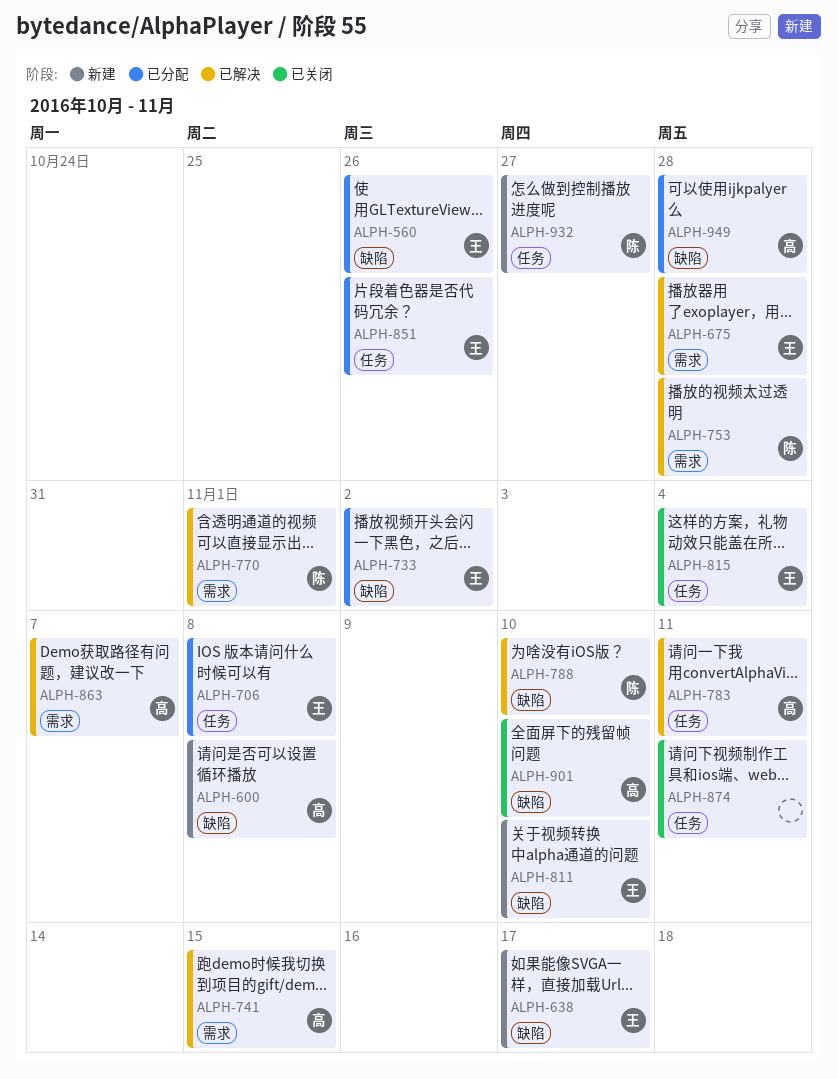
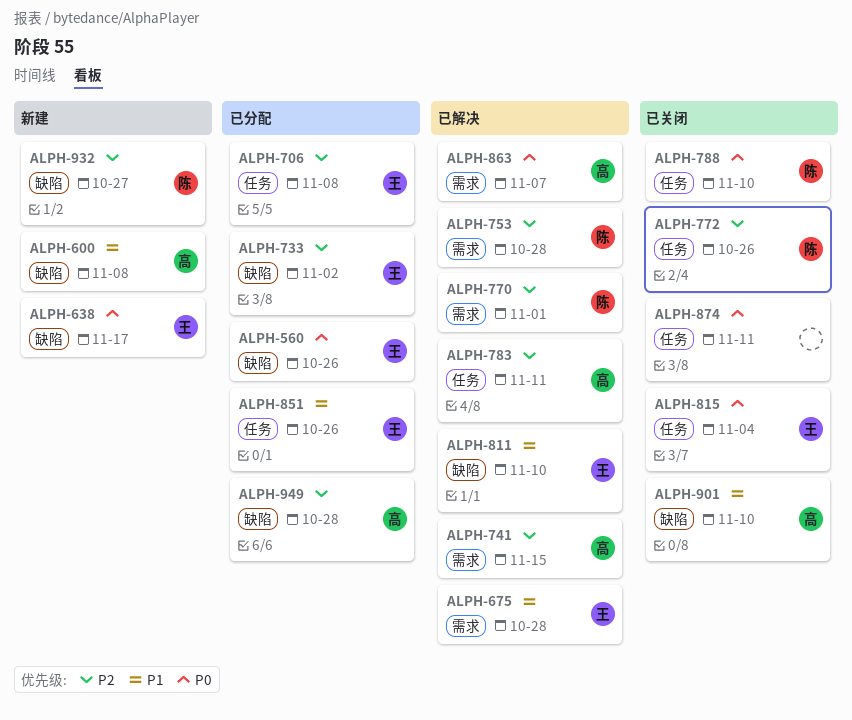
ALPH-772: none -> present
ALPH-788, status: 已解决 -> 已关闭
ALPH-788, label: 缺陷 -> 任务
ALPH-811, status: 新建 -> 已解决
ALPH-932, label: 任务 -> 缺陷

